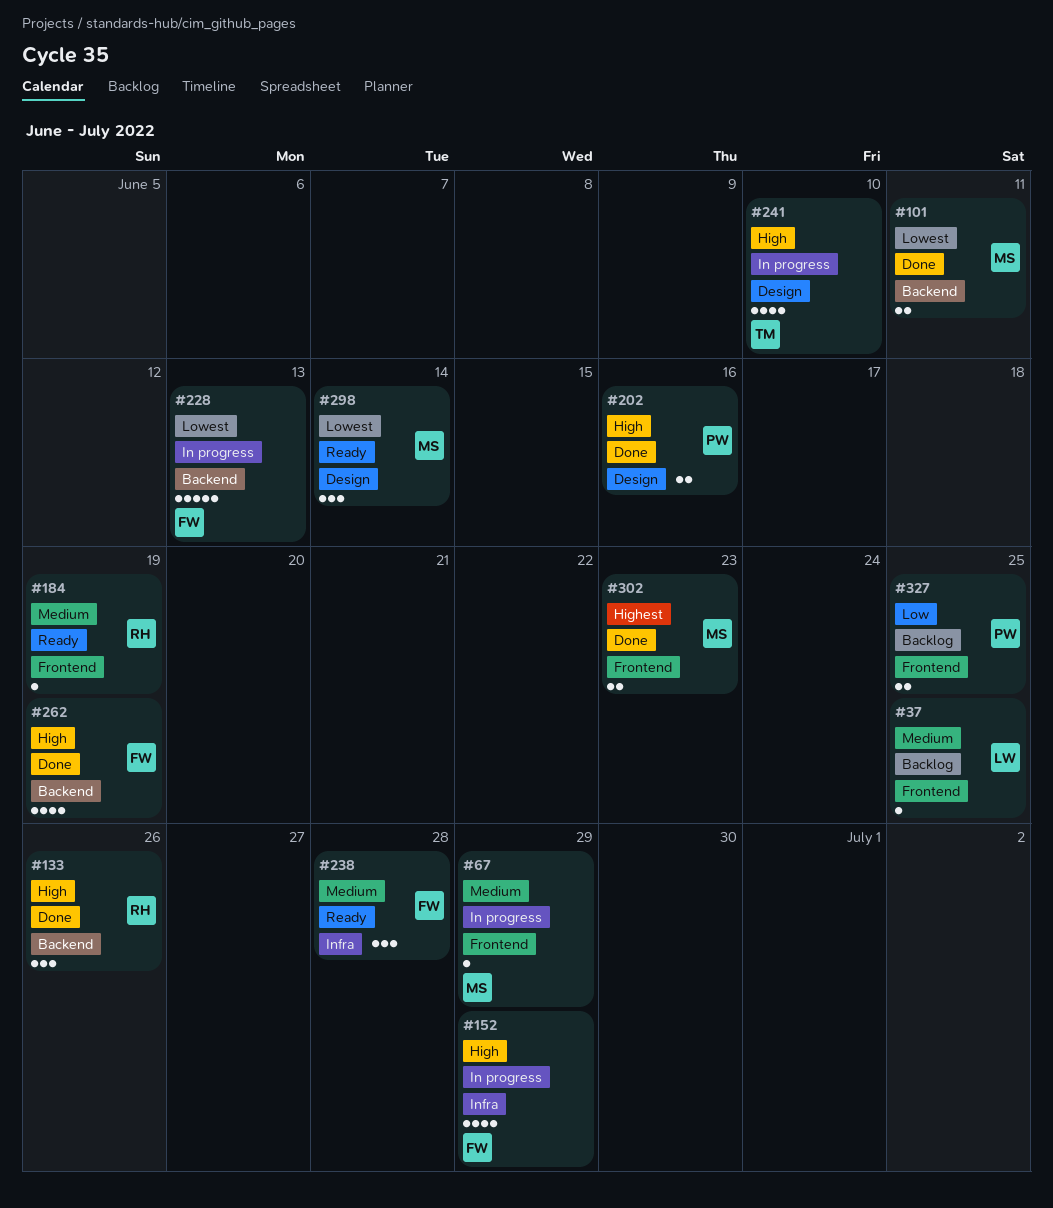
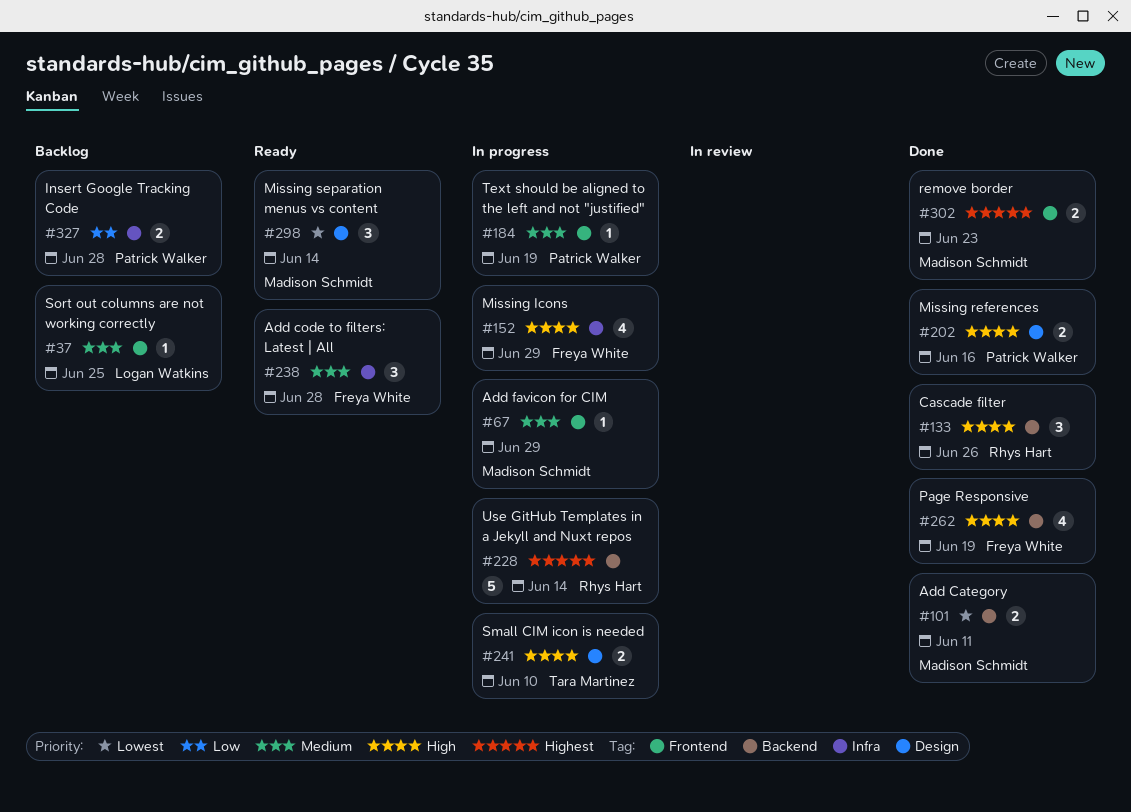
#184, status: Ready -> In progress
#184, owner: Rhys Hart -> Patrick Walker
#228, owner: Freya White -> Rhys Hart
#228, priority: Lowest -> Highest
#228, due: Jun 13 -> Jun 14
#241, estimate: 4 -> 2
#327, label: Frontend -> Infra
#327, due: Jun 25 -> Jun 28

